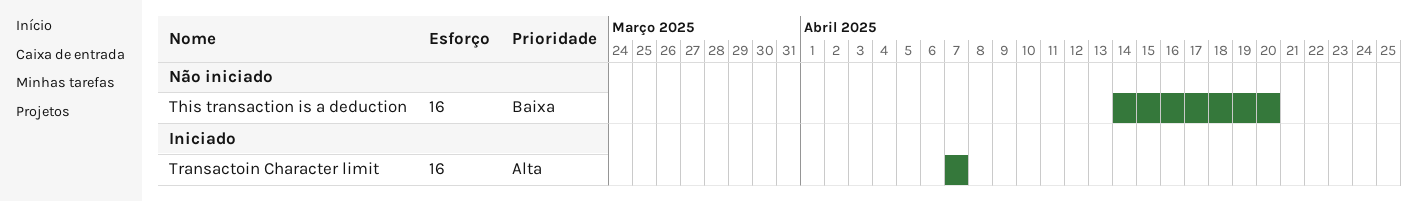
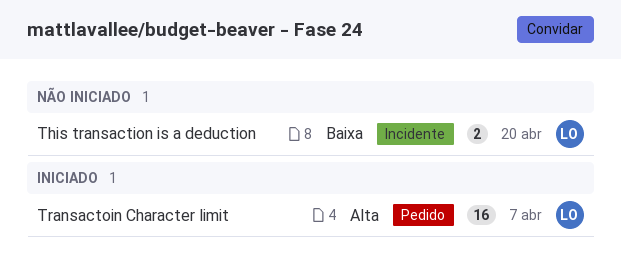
This transaction is a deduction, estimate: 16 -> 2

